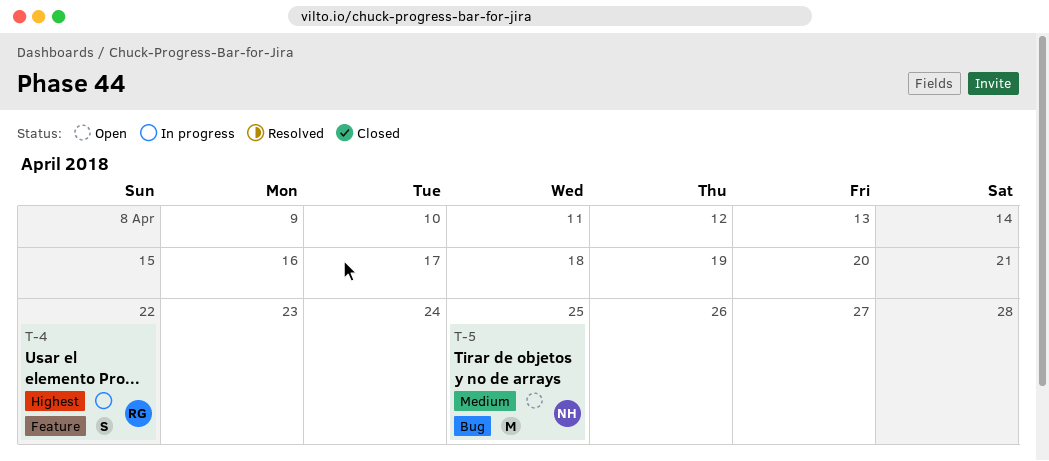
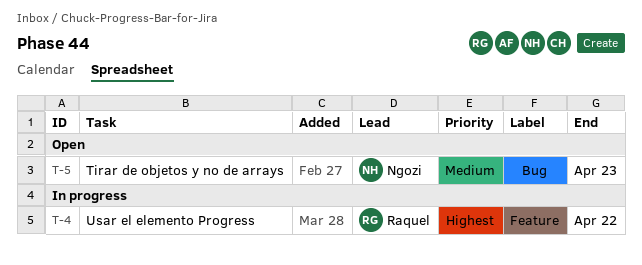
T-5, due: Apr 25 -> Apr 23

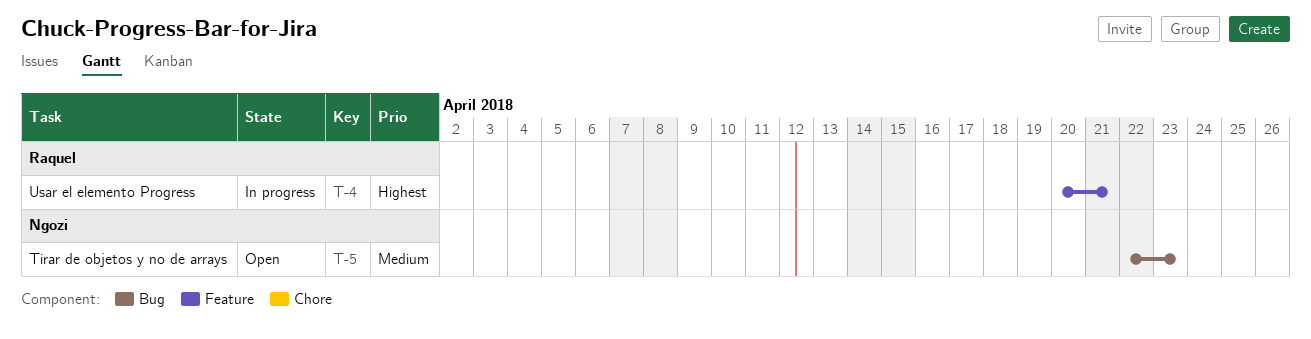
T-4, due: Apr 22 -> Apr 21

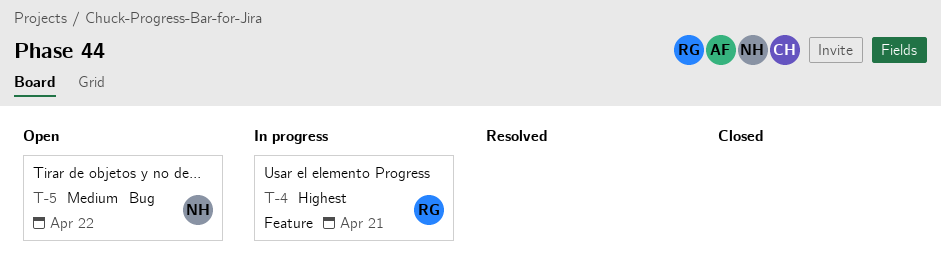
T-5, due: Apr 23 -> Apr 22

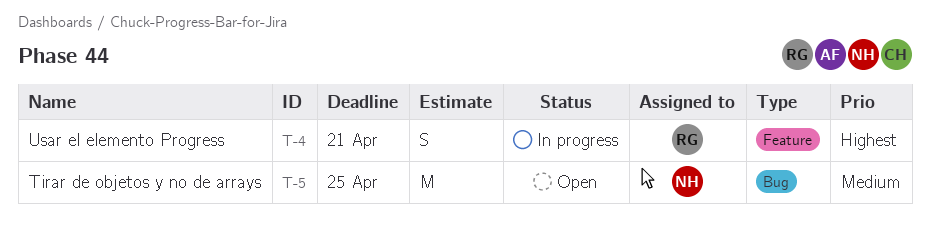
T-5, due: Apr 22 -> Apr 25

